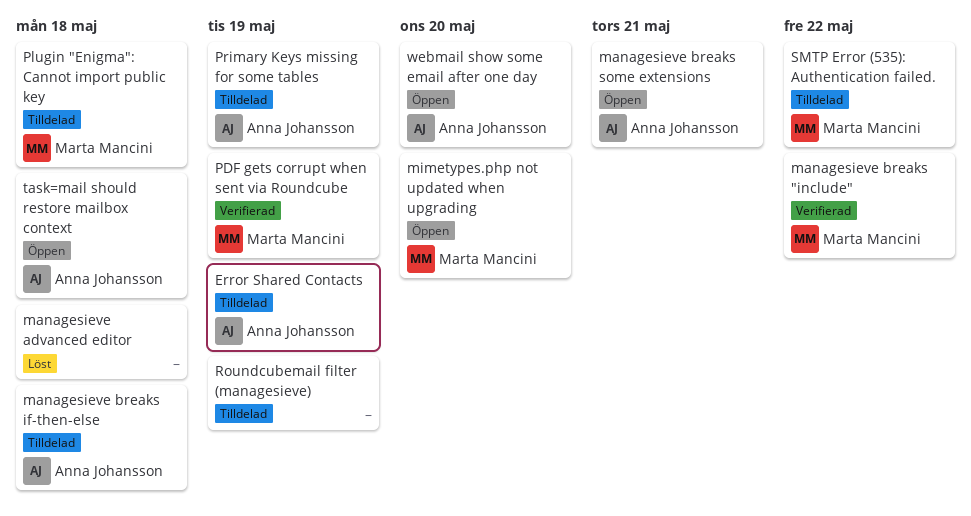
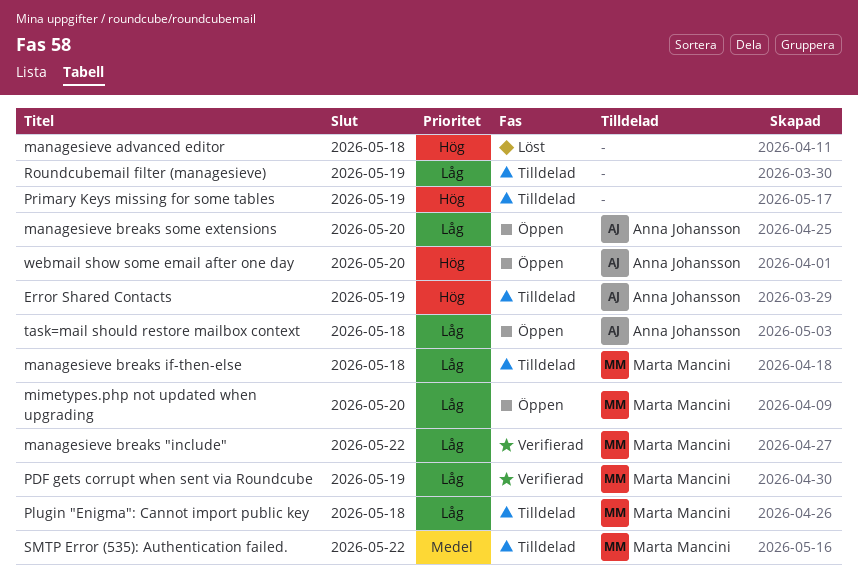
managesieve breaks if-then-else, owner: Anna Johansson -> Marta Mancini
managesieve breaks some extensions, due: May 21 -> May 20
Primary Keys missing for some tables, owner: Anna Johansson -> none

